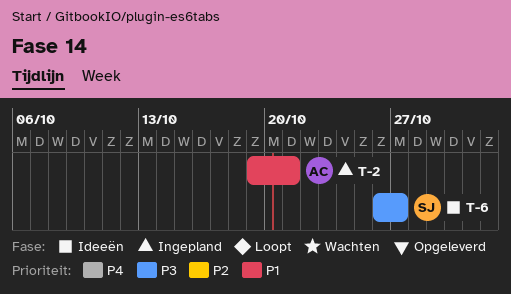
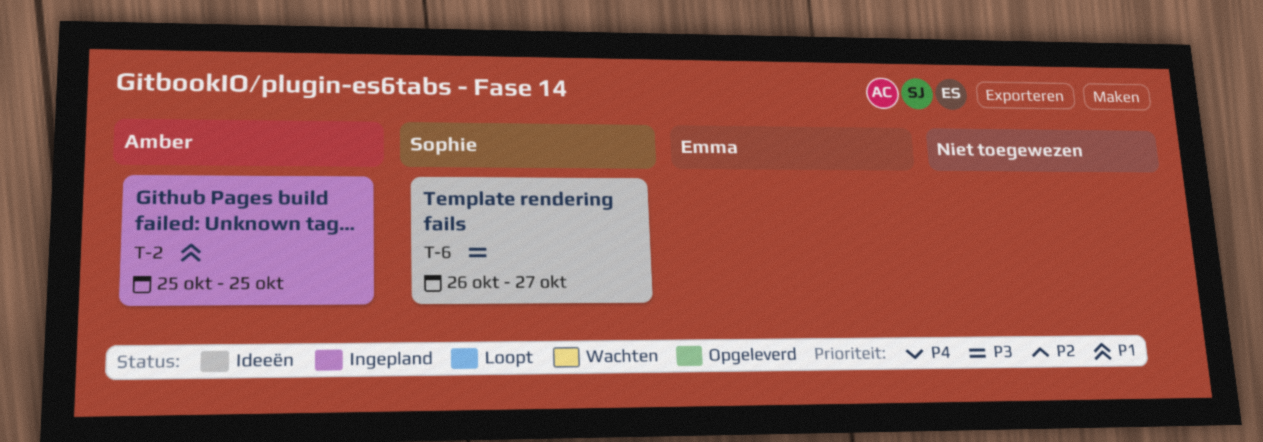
T-2, start: Oct 19 -> Oct 25
T-2, due: Oct 21 -> Oct 25

